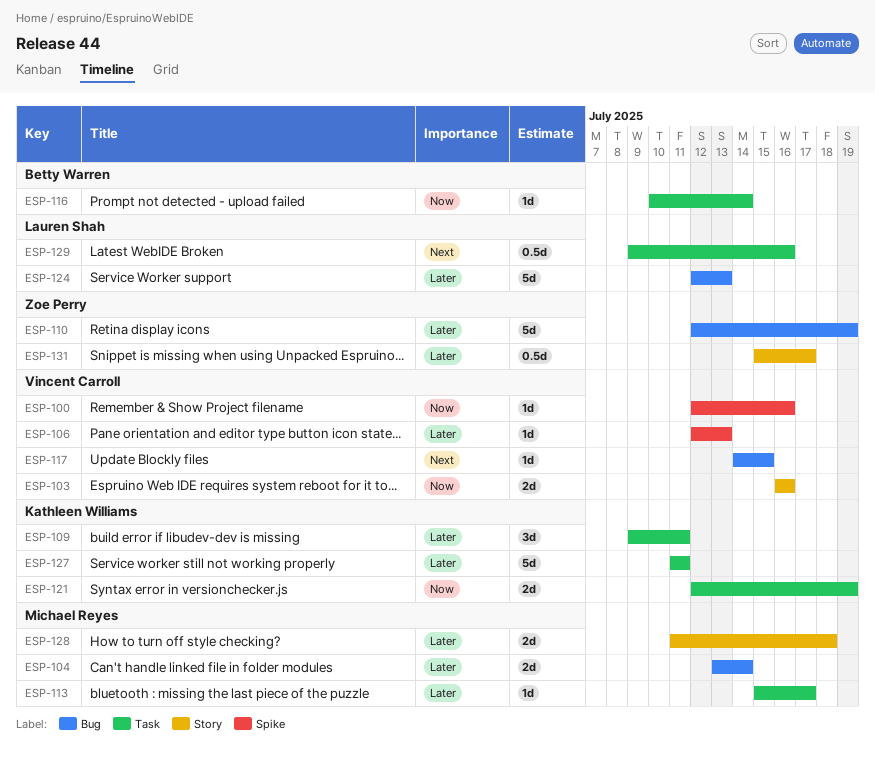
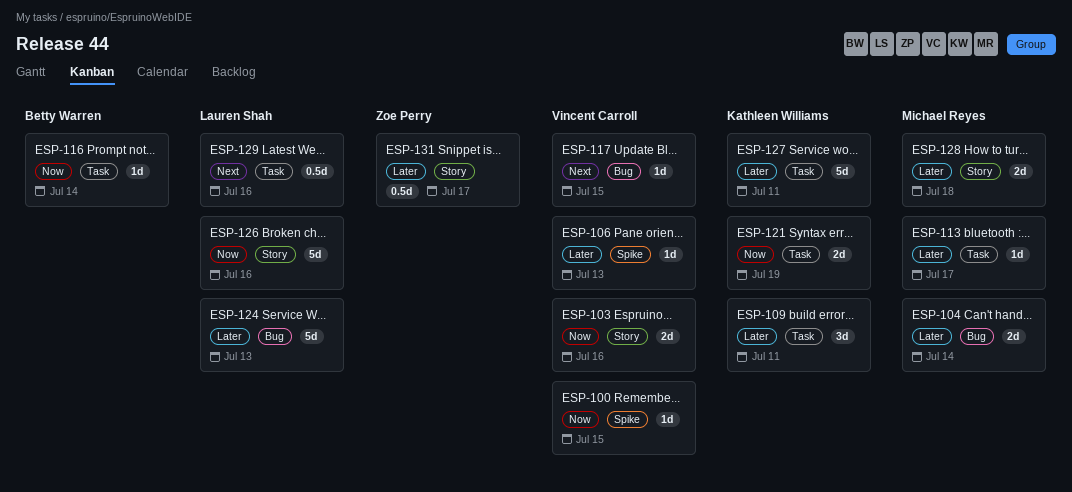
ESP-100, due: Jul 16 -> Jul 15
ESP-110: present -> none
ESP-126: none -> present

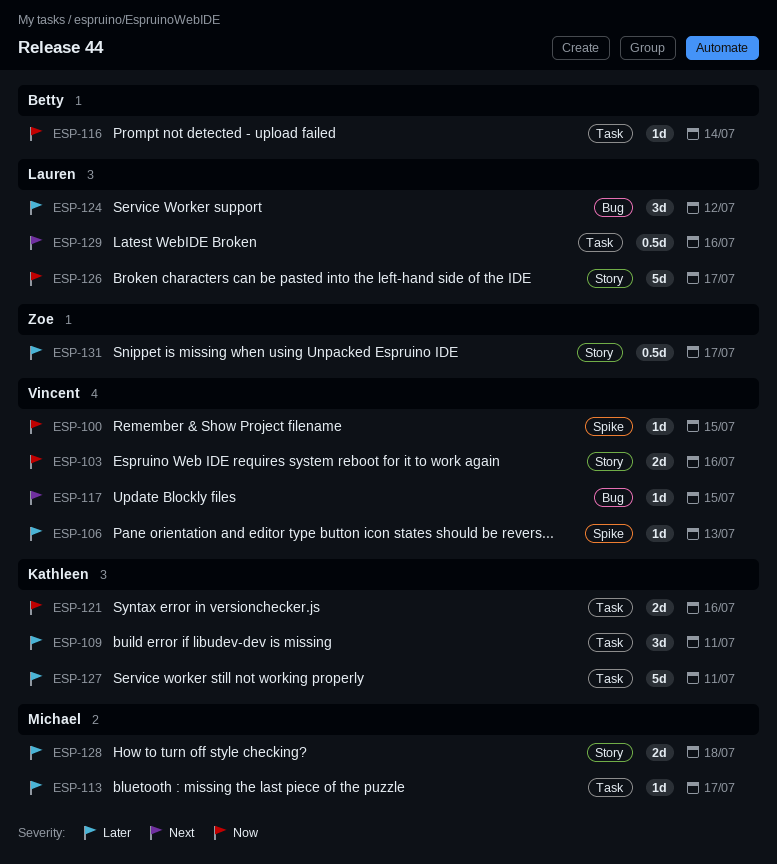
ESP-104: present -> none
ESP-121, due: Jul 19 -> Jul 16
ESP-124, estimate: 5d -> 3d
ESP-124, due: Jul 13 -> Jul 12
ESP-126, due: Jul 16 -> Jul 17

